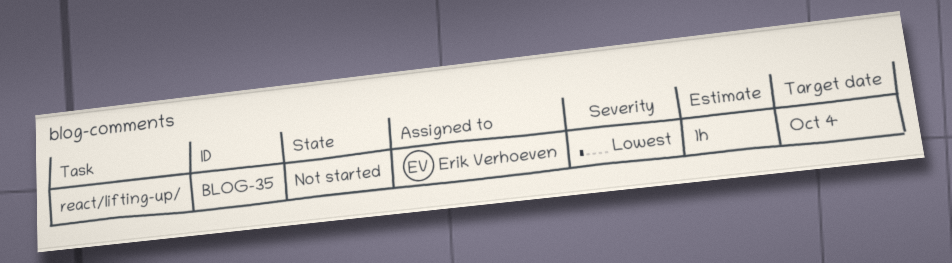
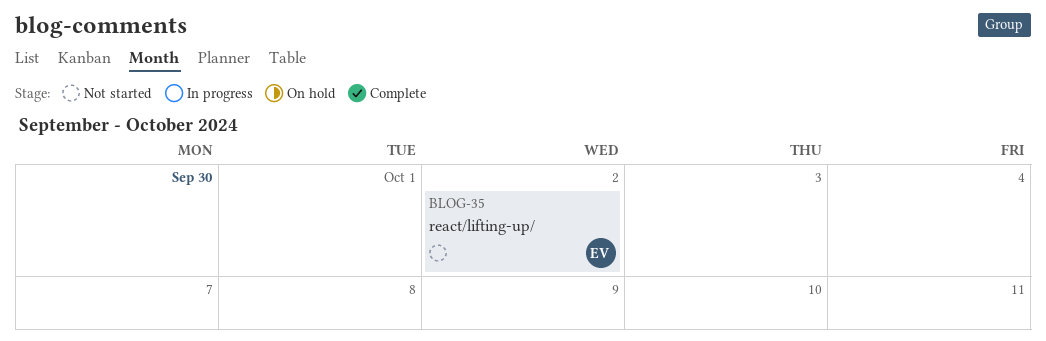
BLOG-35, due: Oct 4 -> Oct 2

